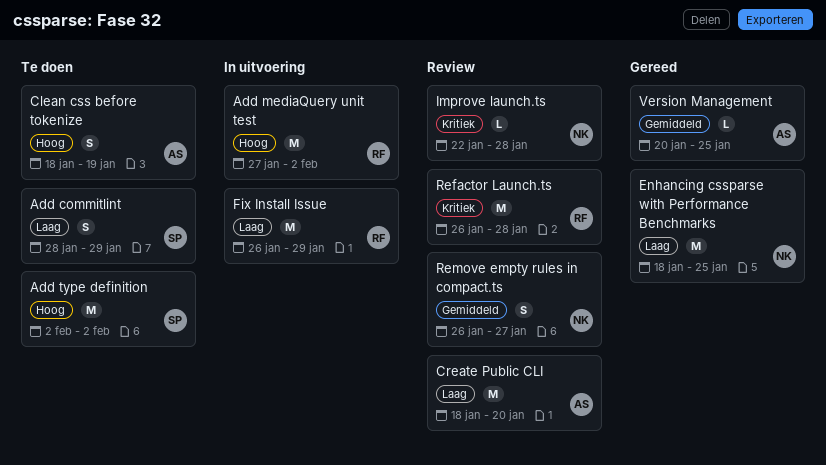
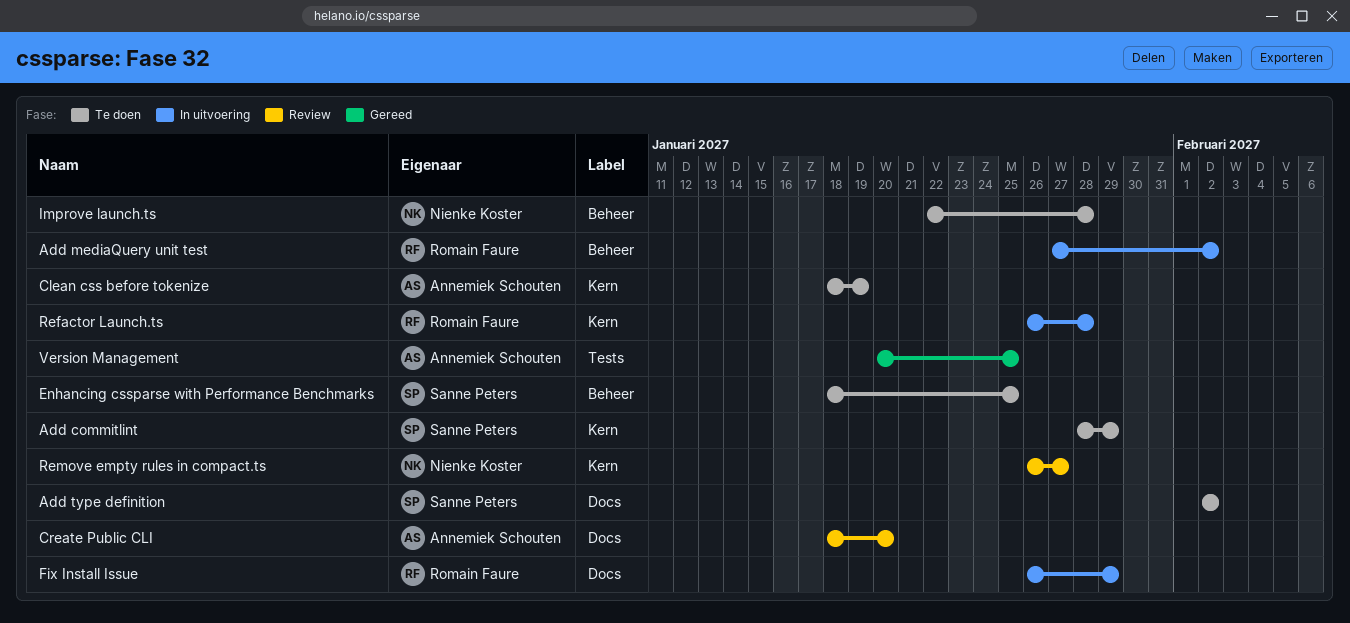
Enhancing cssparse with Performance Benchmarks, status: Gereed -> Te doen
Enhancing cssparse with Performance Benchmarks, owner: Nienke Koster -> Sanne Peters
Improve launch.ts, status: Review -> Te doen
Refactor Launch.ts, status: Review -> In uitvoering

